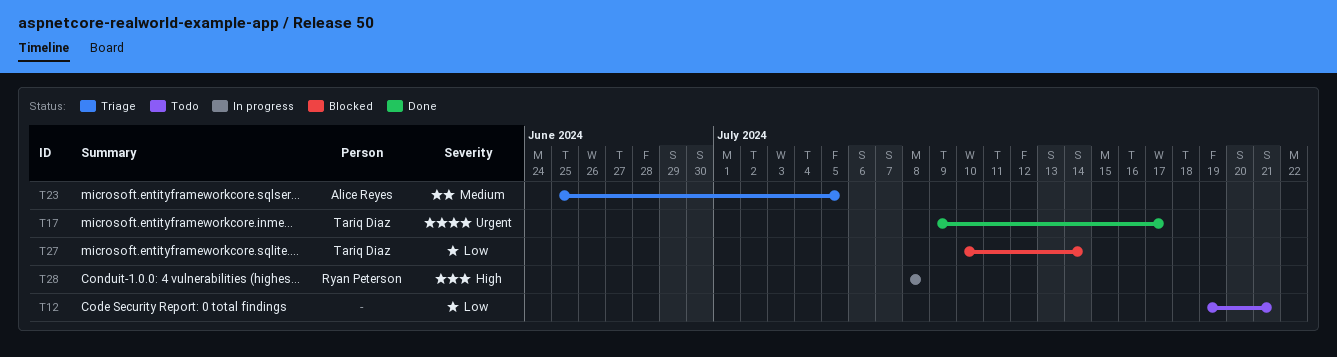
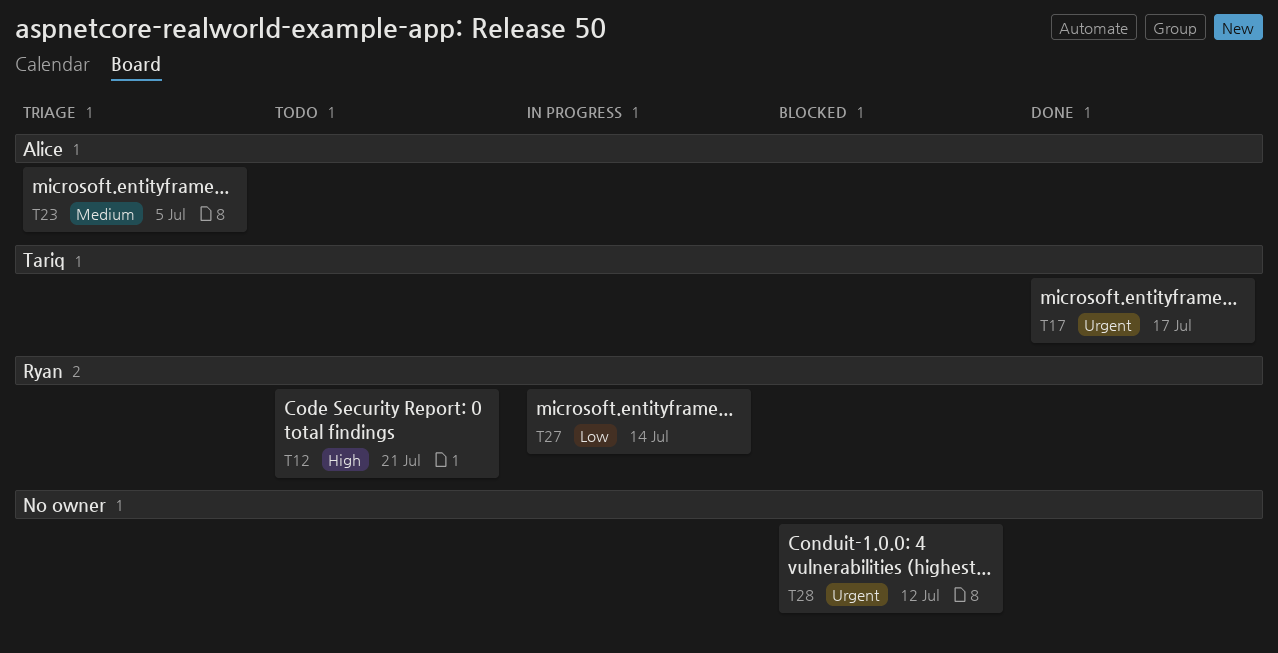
T12, owner: none -> Ryan Peterson
T12, priority: Low -> High
T27, status: Blocked -> In progress
T27, owner: Tariq Diaz -> Ryan Peterson
T28, status: In progress -> Blocked
T28, owner: Ryan Peterson -> none
T28, priority: High -> Urgent
T28, due: Jul 8 -> Jul 12

